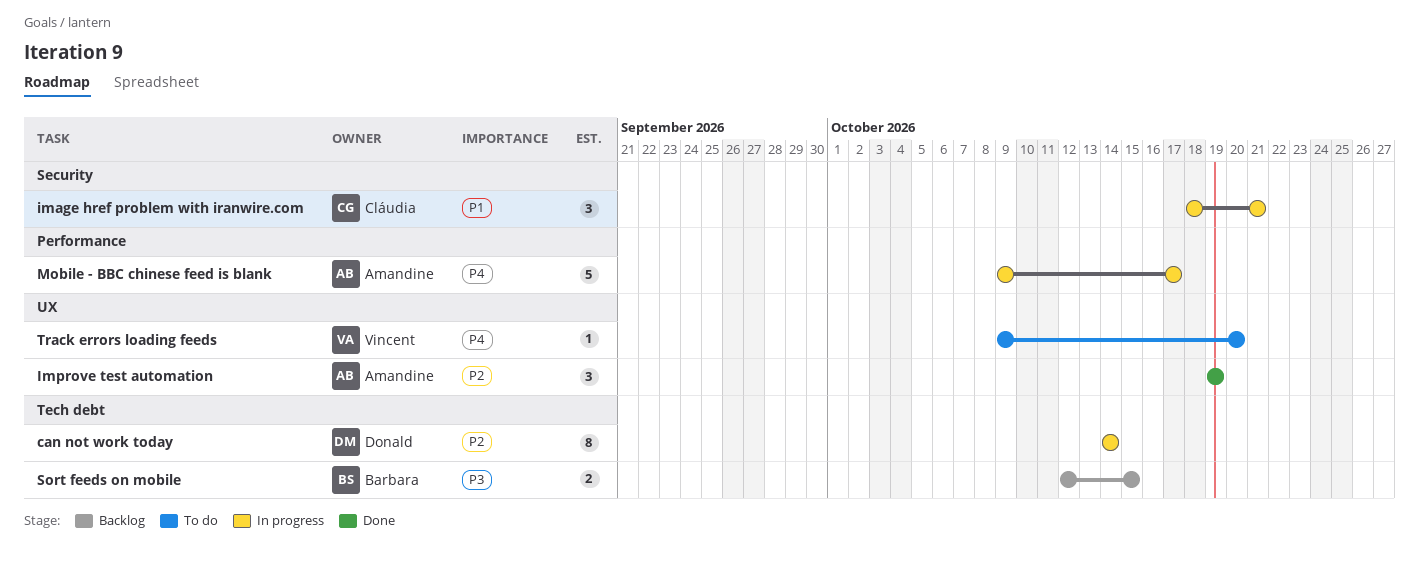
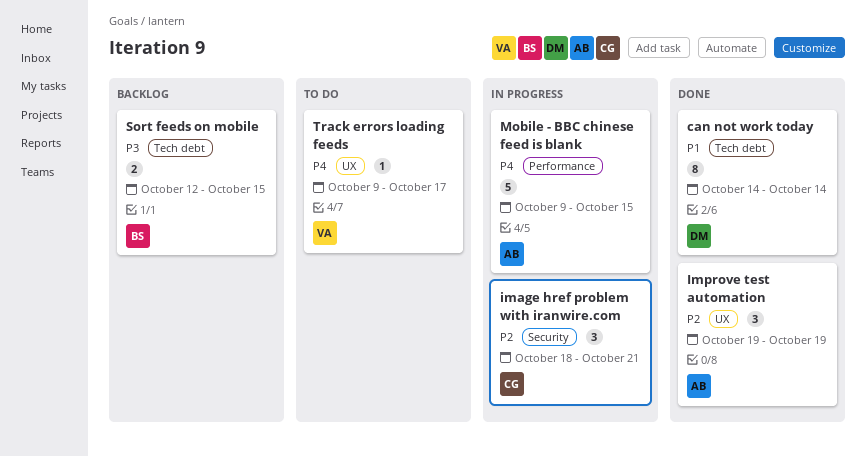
can not work today, status: In progress -> Done
can not work today, priority: P2 -> P1
image href problem with iranwire.com, priority: P1 -> P2
Mobile - BBC chinese feed is blank, due: Oct 17 -> Oct 15
Track errors loading feeds, due: Oct 20 -> Oct 17

